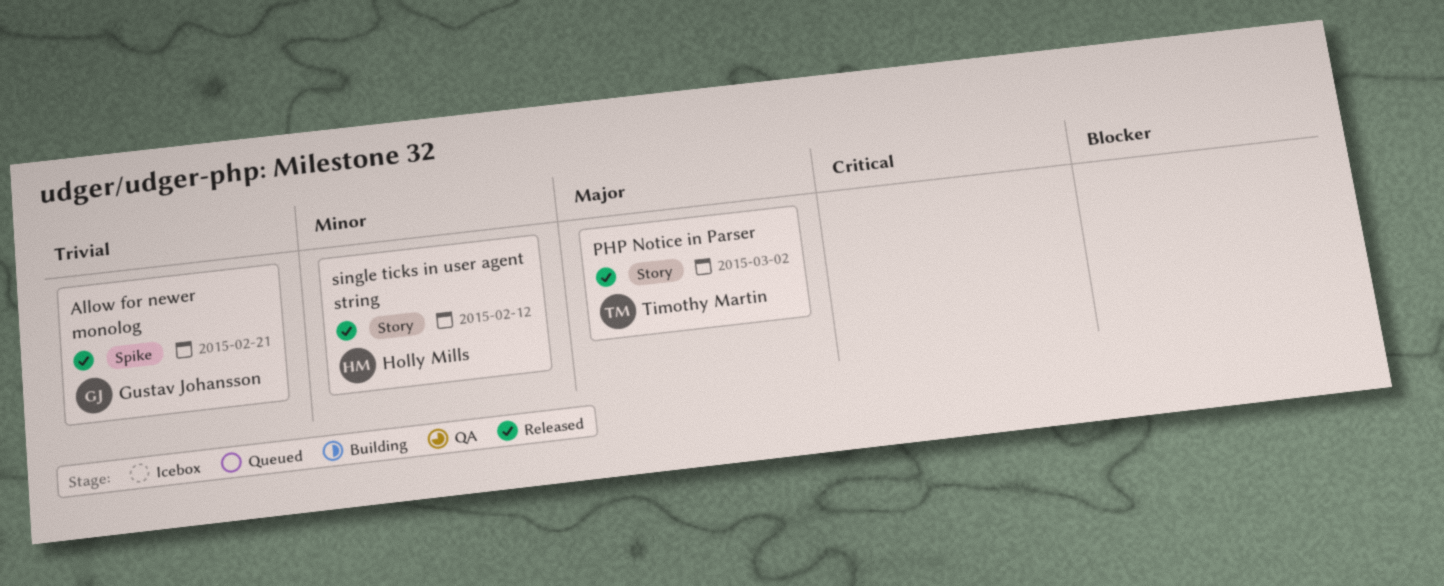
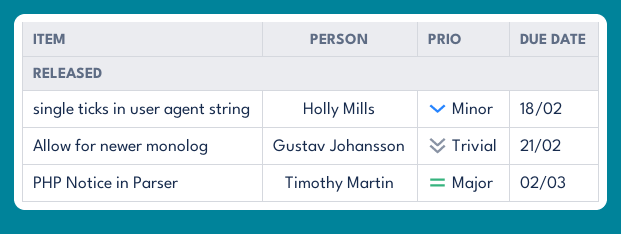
single ticks in user agent string, due: Feb 12 -> Feb 18

